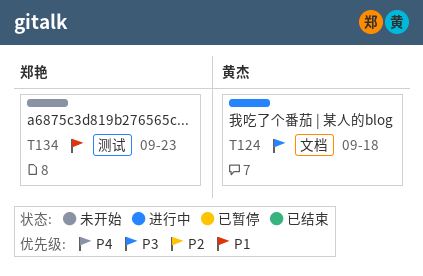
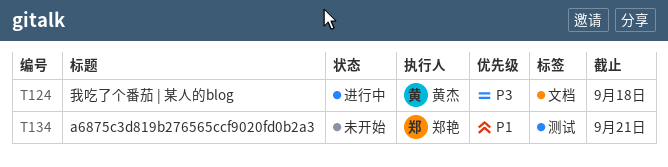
T134, due: Sep 23 -> Sep 21

